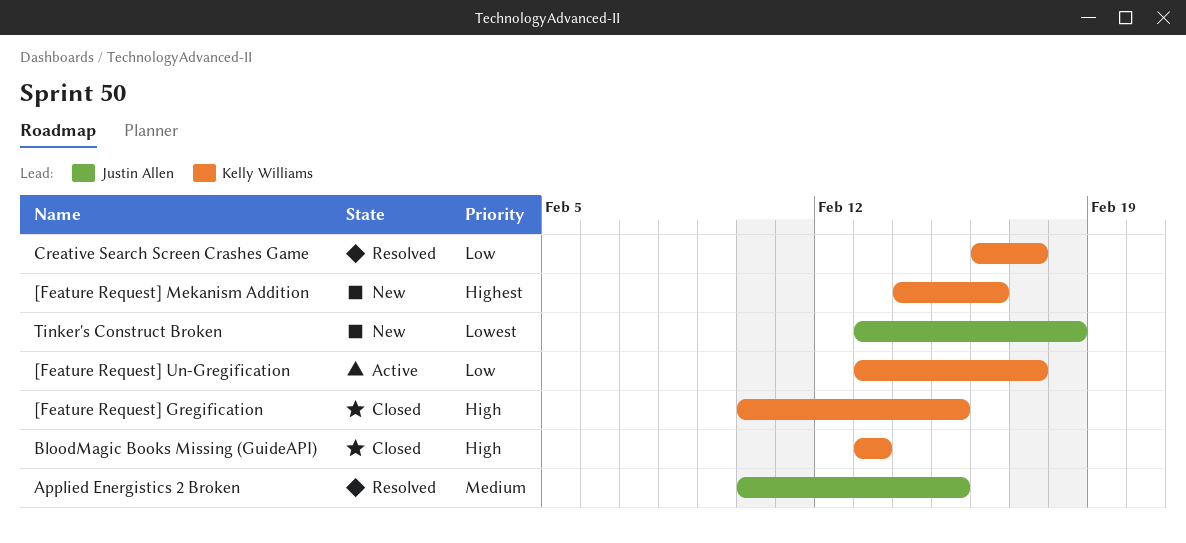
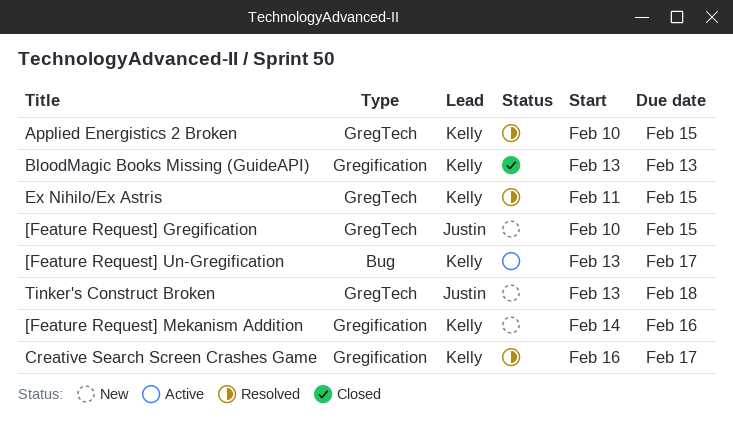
[Feature Request] Gregification, status: Closed -> New
[Feature Request] Gregification, owner: Kelly Williams -> Justin Allen
Applied Energistics 2 Broken, owner: Justin Allen -> Kelly Williams
Ex Nihilo/Ex Astris: none -> present

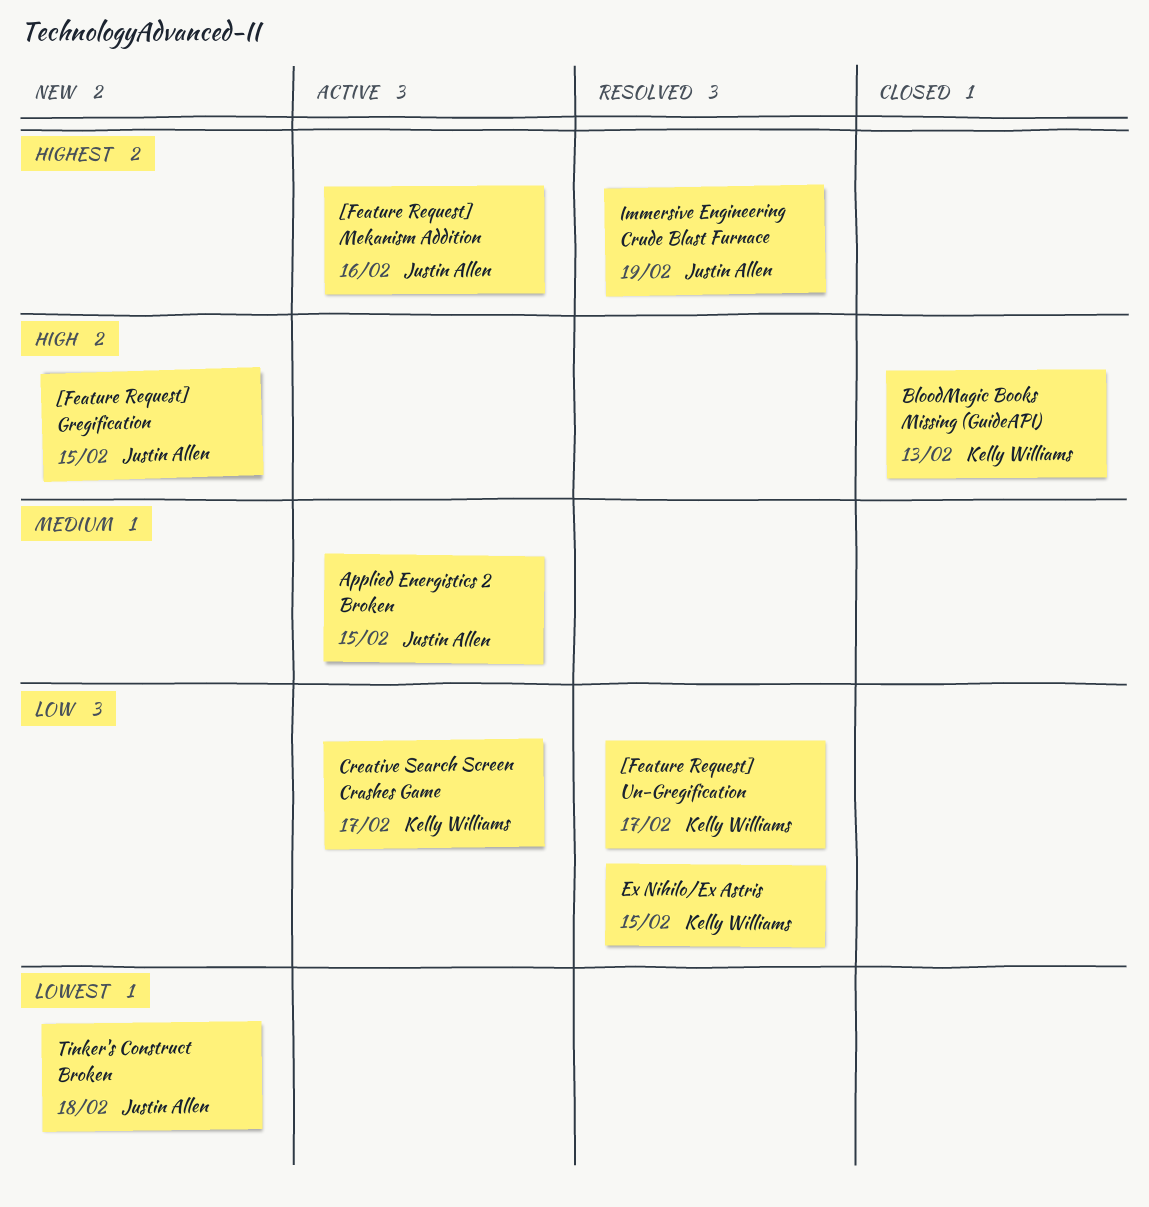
[Feature Request] Mekanism Addition, status: New -> Active
[Feature Request] Mekanism Addition, owner: Kelly Williams -> Justin Allen
[Feature Request] Un-Gregification, status: Active -> Resolved
Applied Energistics 2 Broken, status: Resolved -> Active
Applied Energistics 2 Broken, owner: Kelly Williams -> Justin Allen
Creative Search Screen Crashes Game, status: Resolved -> Active
Immersive Engineering Crude Blast Furnace: none -> present

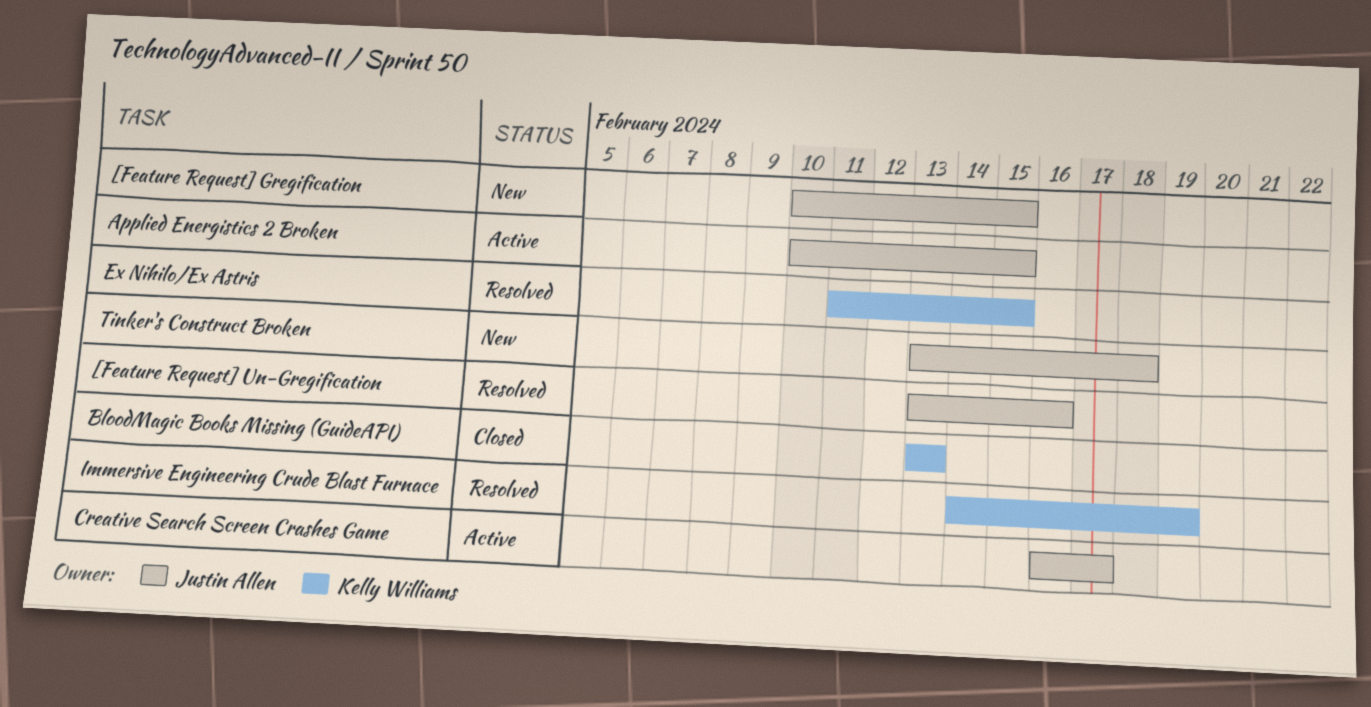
[Feature Request] Mekanism Addition: present -> none
[Feature Request] Un-Gregification, owner: Kelly Williams -> Justin Allen
[Feature Request] Un-Gregification, due: Feb 17 -> Feb 16
Creative Search Screen Crashes Game, owner: Kelly Williams -> Justin Allen
Immersive Engineering Crude Blast Furnace, owner: Justin Allen -> Kelly Williams

